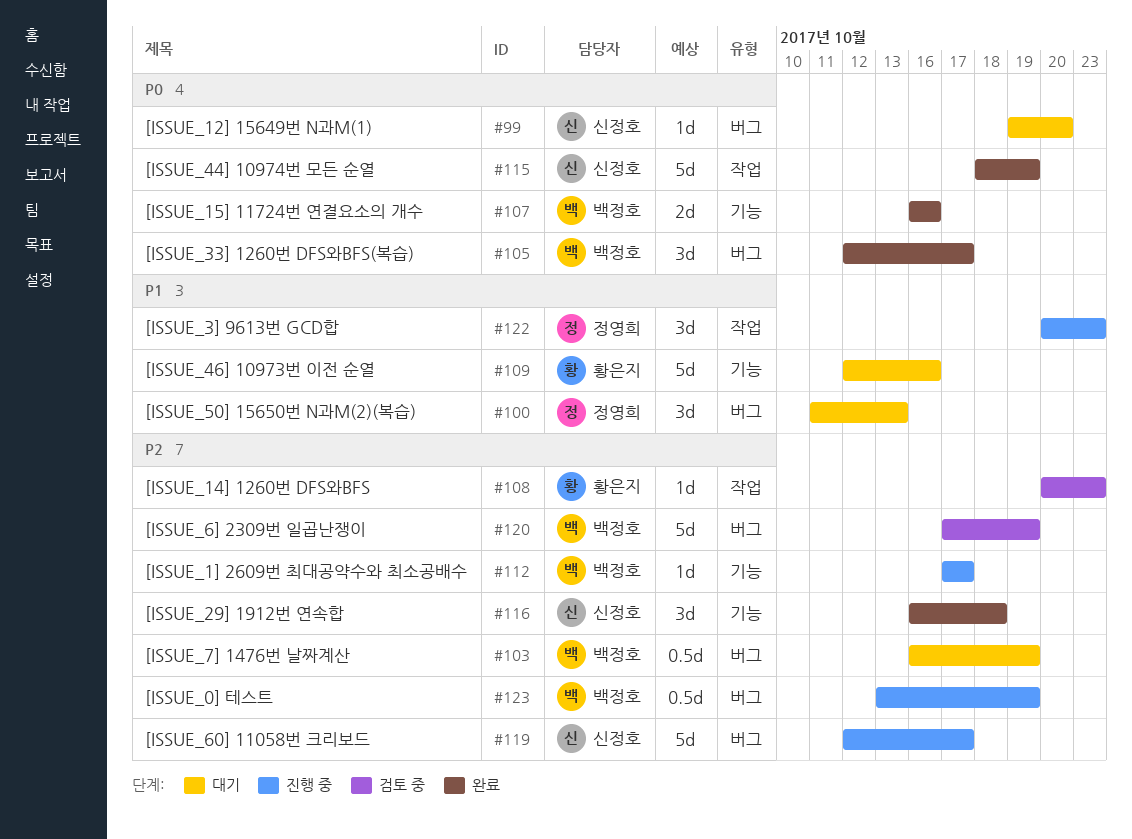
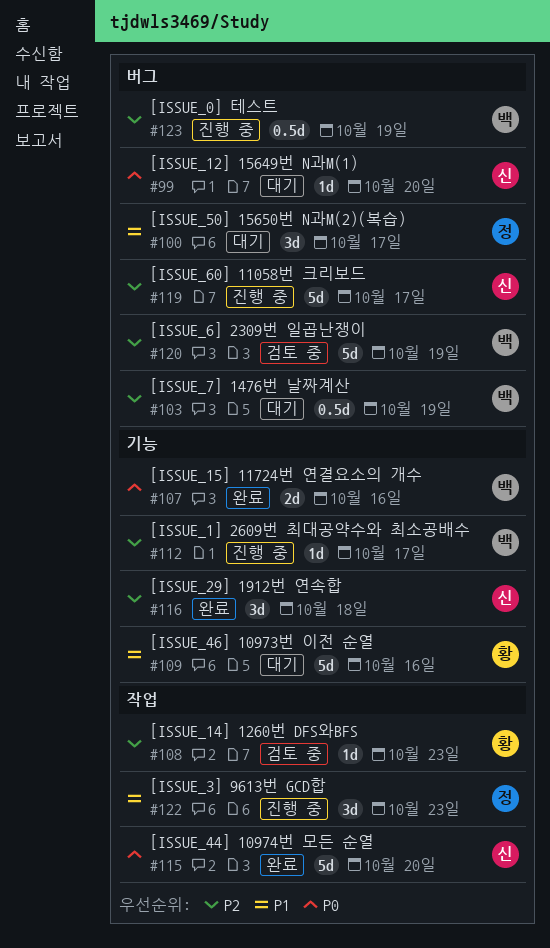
#100, due: Oct 13 -> Oct 17
#105: present -> none
#115, due: Oct 19 -> Oct 20

